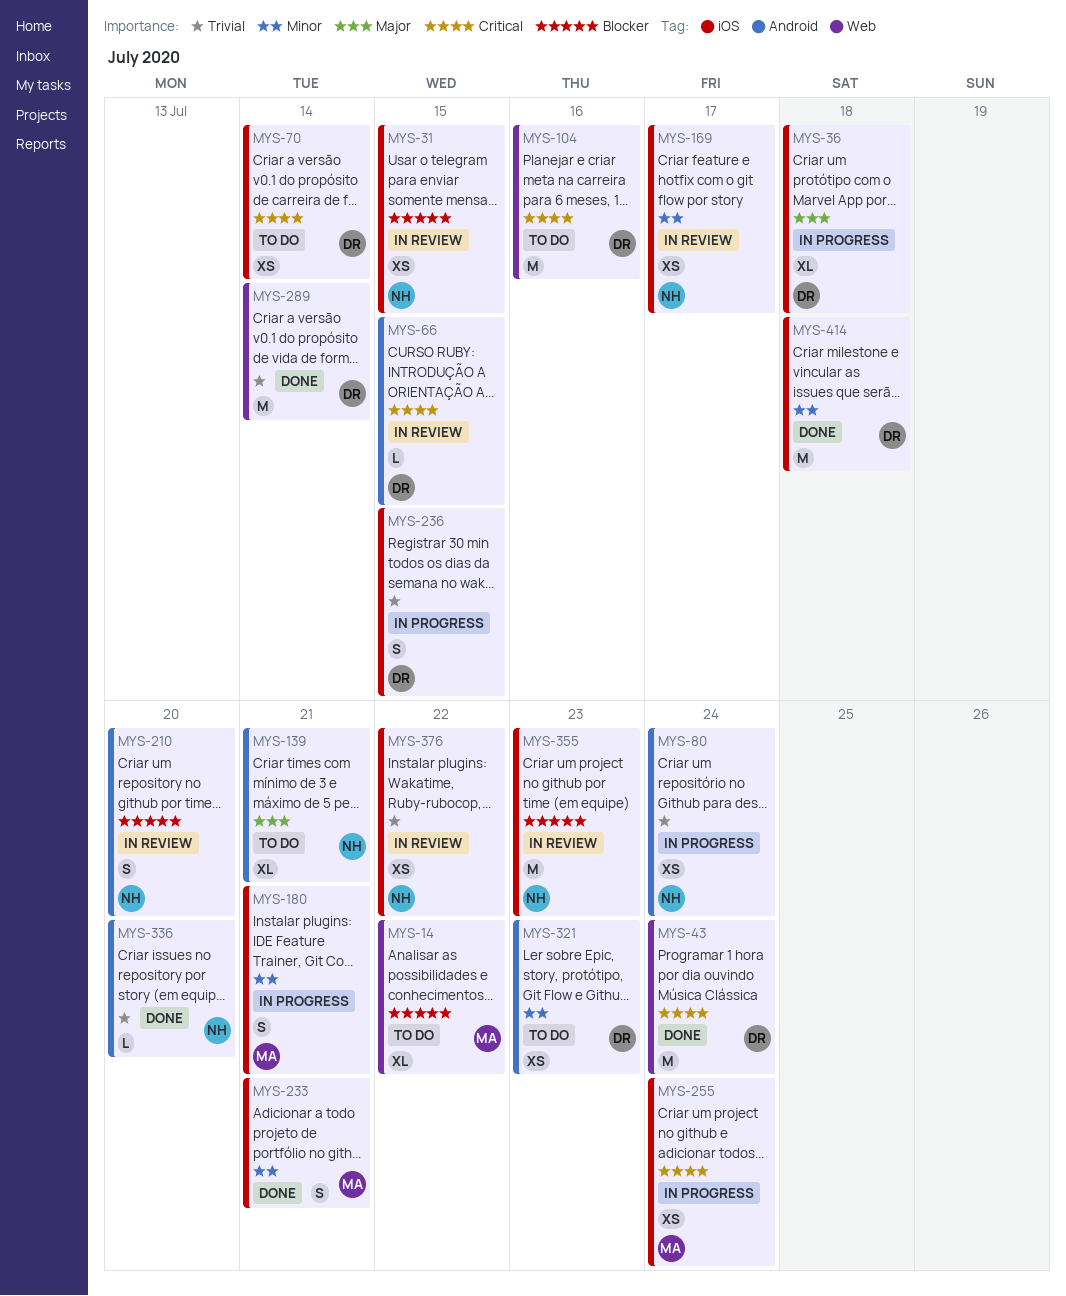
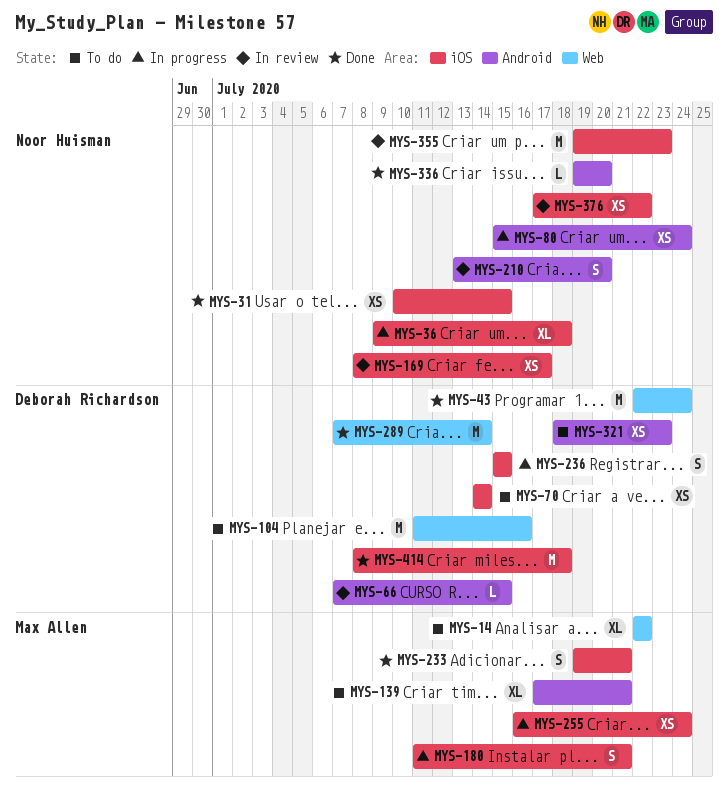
MYS-31, status: In review -> Done
MYS-36, owner: Deborah Richardson -> Noor Huisman
MYS-139, owner: Noor Huisman -> Max Allen

